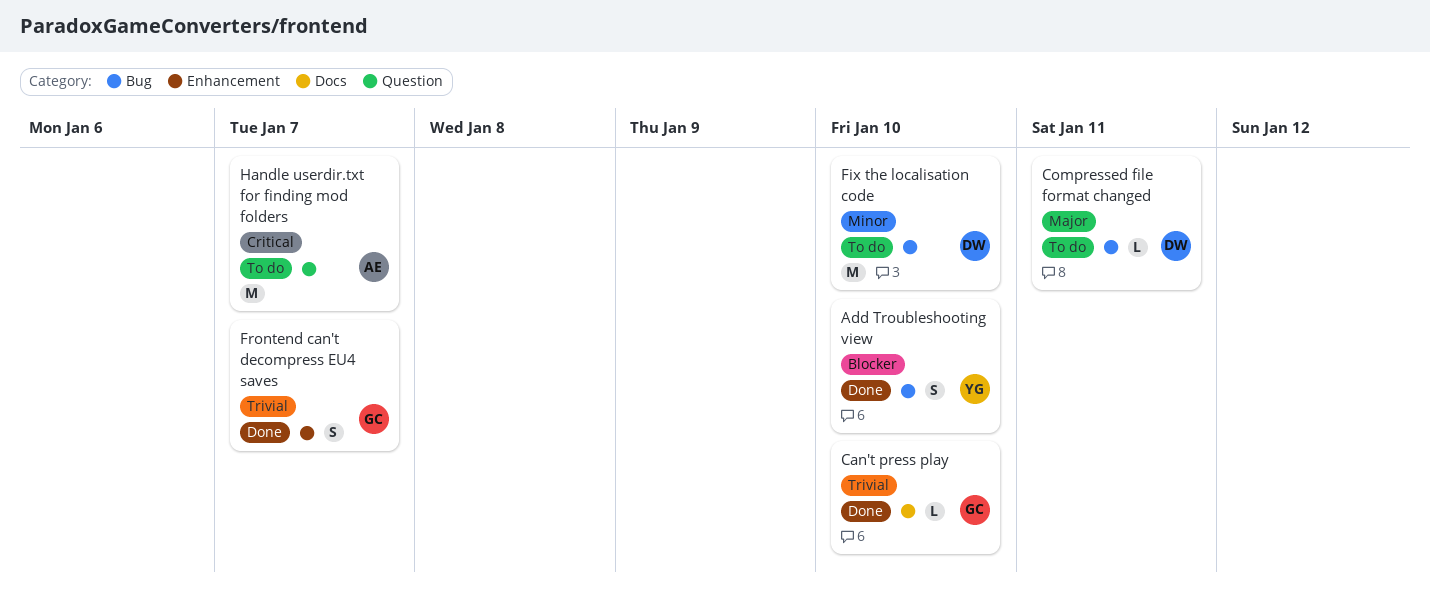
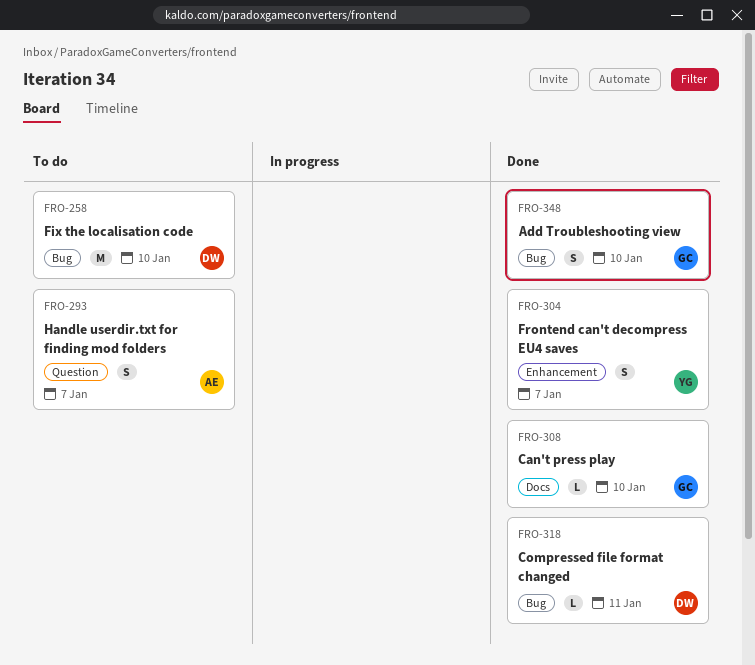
Add Troubleshooting view, owner: YG -> GC
Compressed file format changed, status: To do -> Done
Frontend can't decompress EU4 saves, owner: GC -> YG
Handle userdir.txt for finding mod folders, estimate: M -> S

